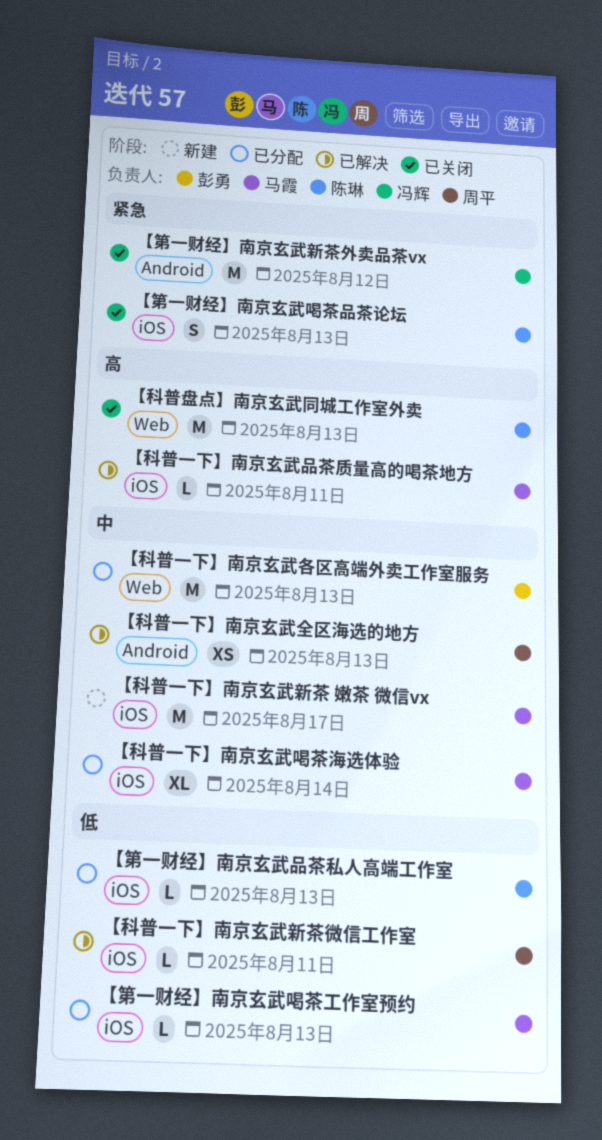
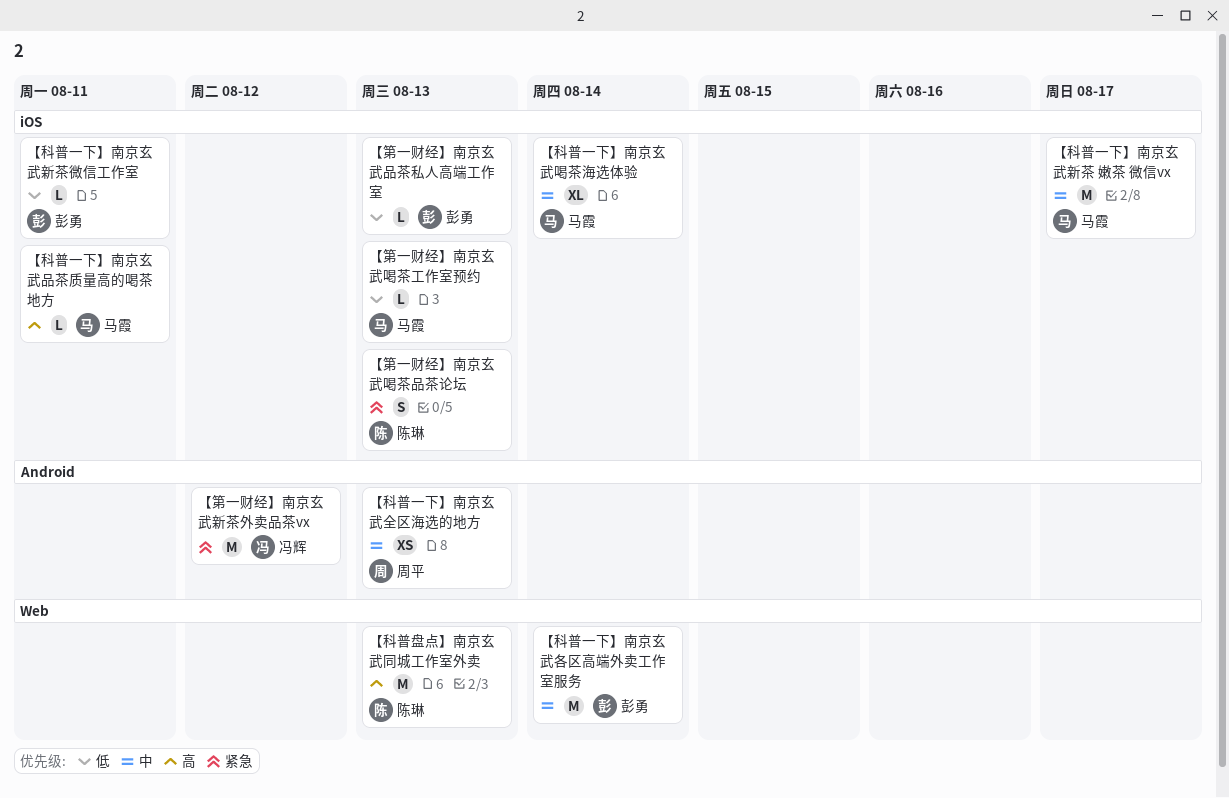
【科普一下】南京玄武各区高端外卖工作室服务, due: Aug 13 -> Aug 14
【科普一下】南京玄武新茶微信工作室, owner: 周平 -> 彭勇
【第一财经】南京玄武品茶私人高端工作室, owner: 陈琳 -> 彭勇

